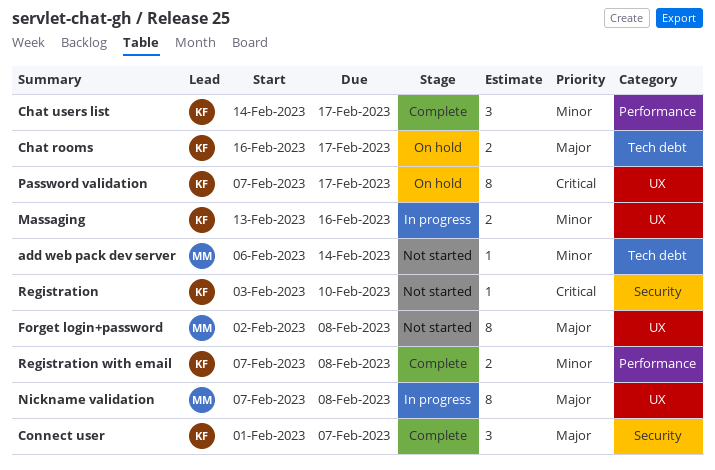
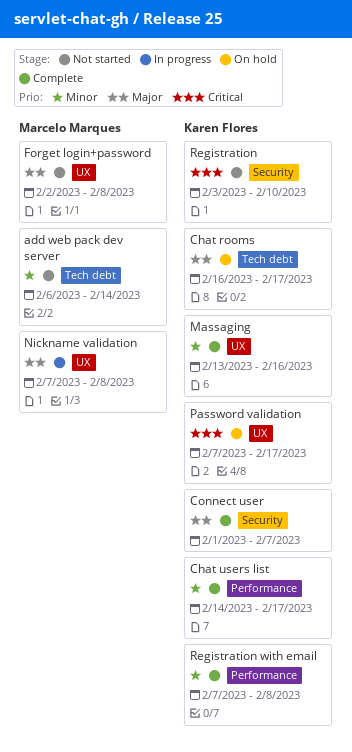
Massaging, status: In progress -> Complete

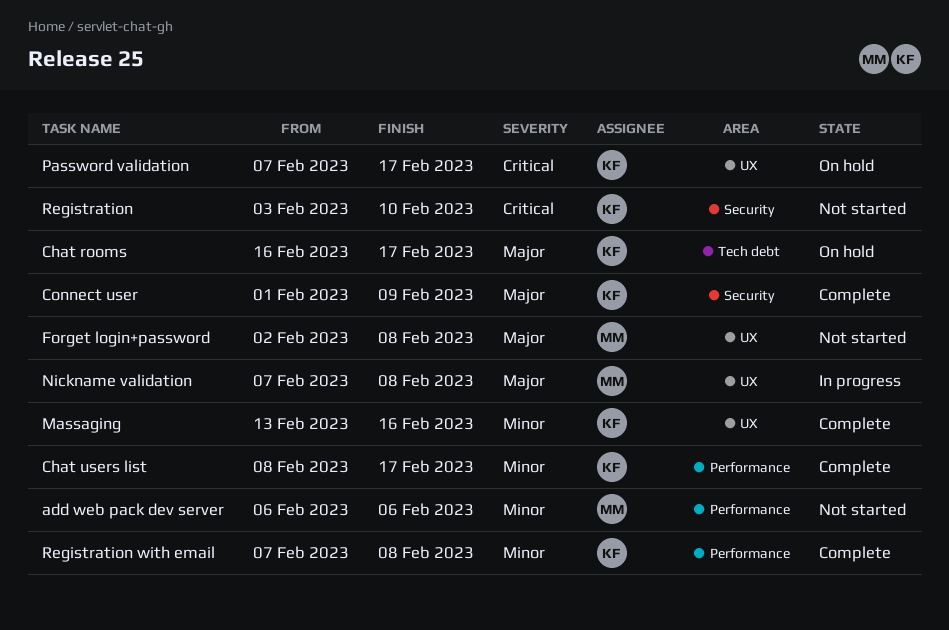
add web pack dev server, label: Tech debt -> Performance
add web pack dev server, due: Feb 14 -> Feb 6
Chat users list, start: Feb 14 -> Feb 8
Connect user, due: Feb 7 -> Feb 9

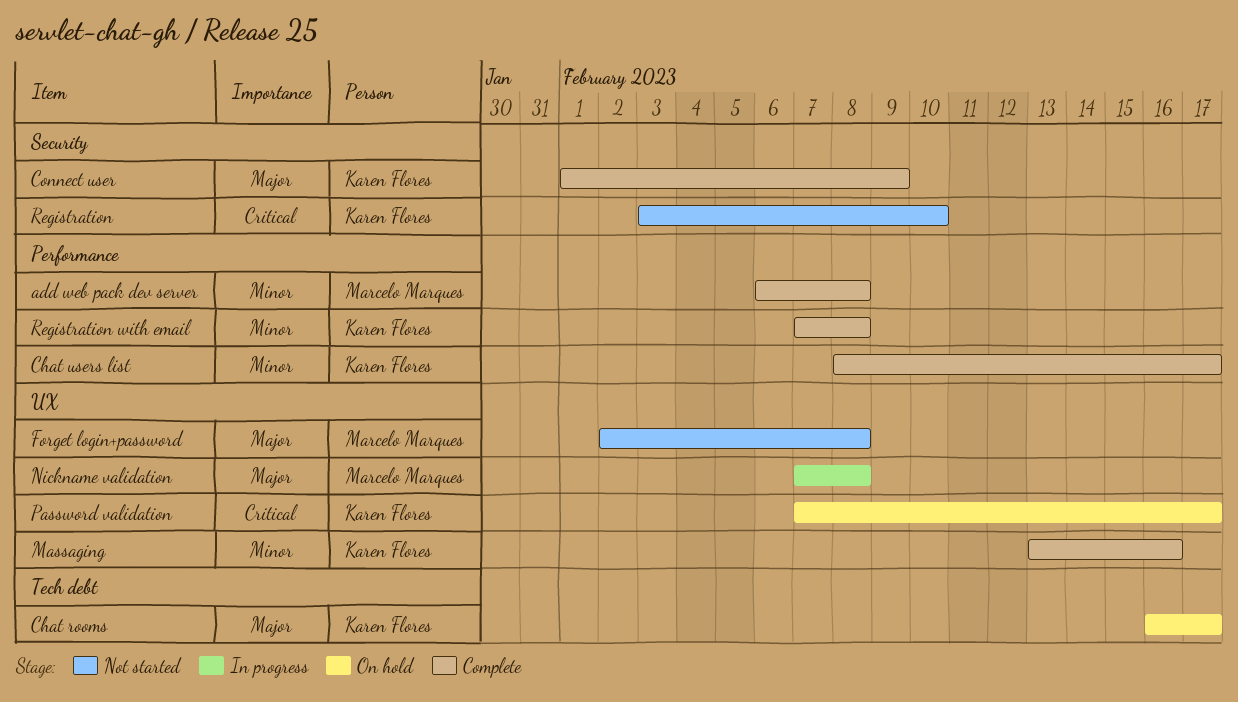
add web pack dev server, status: Not started -> Complete
add web pack dev server, due: Feb 6 -> Feb 8

